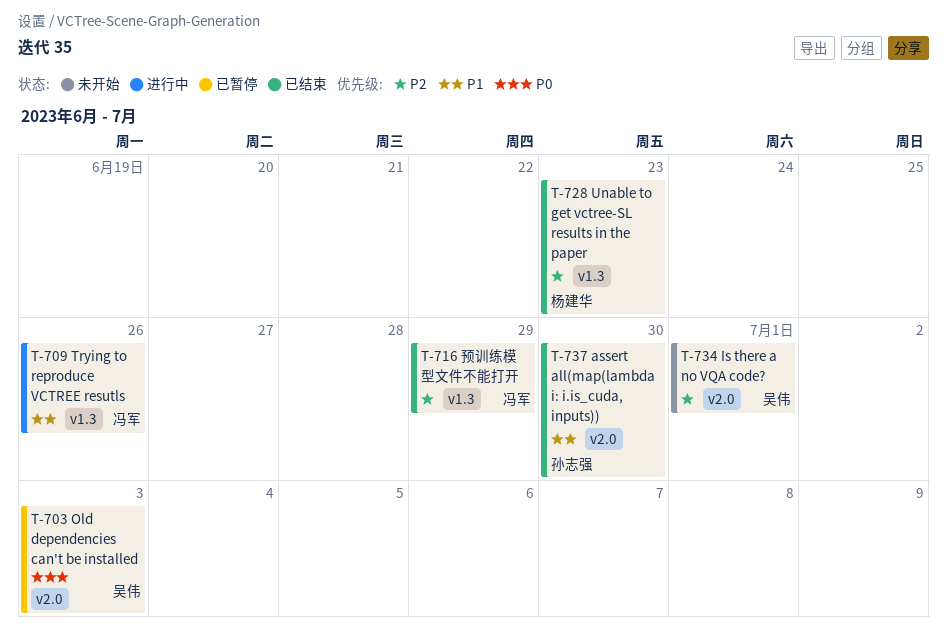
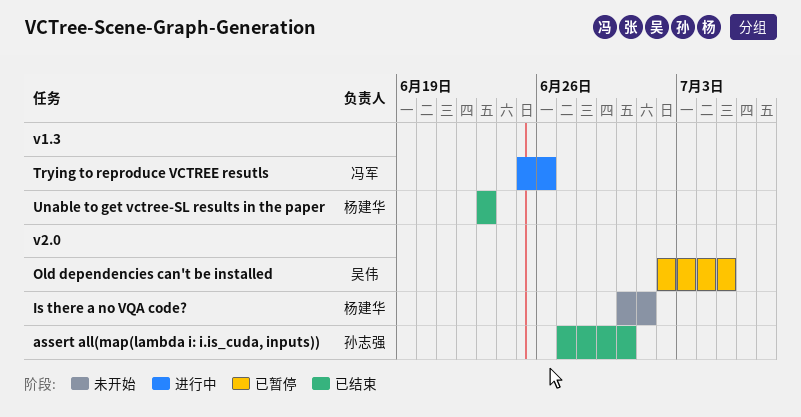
Is there a no VQA code?, owner: 吴伟 -> 杨建华
Old dependencies can't be installed, due: Jul 3 -> Jul 5
预训练模型文件不能打开: present -> none

